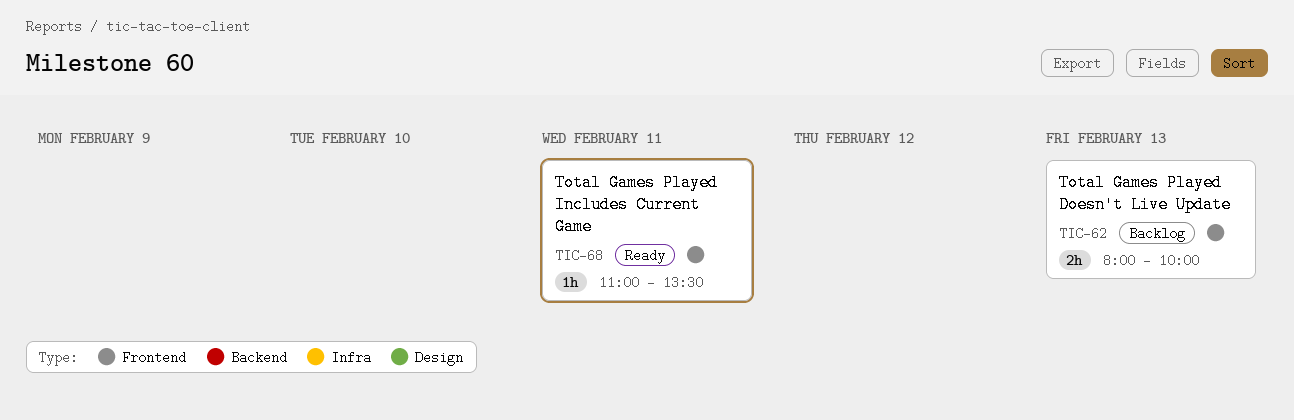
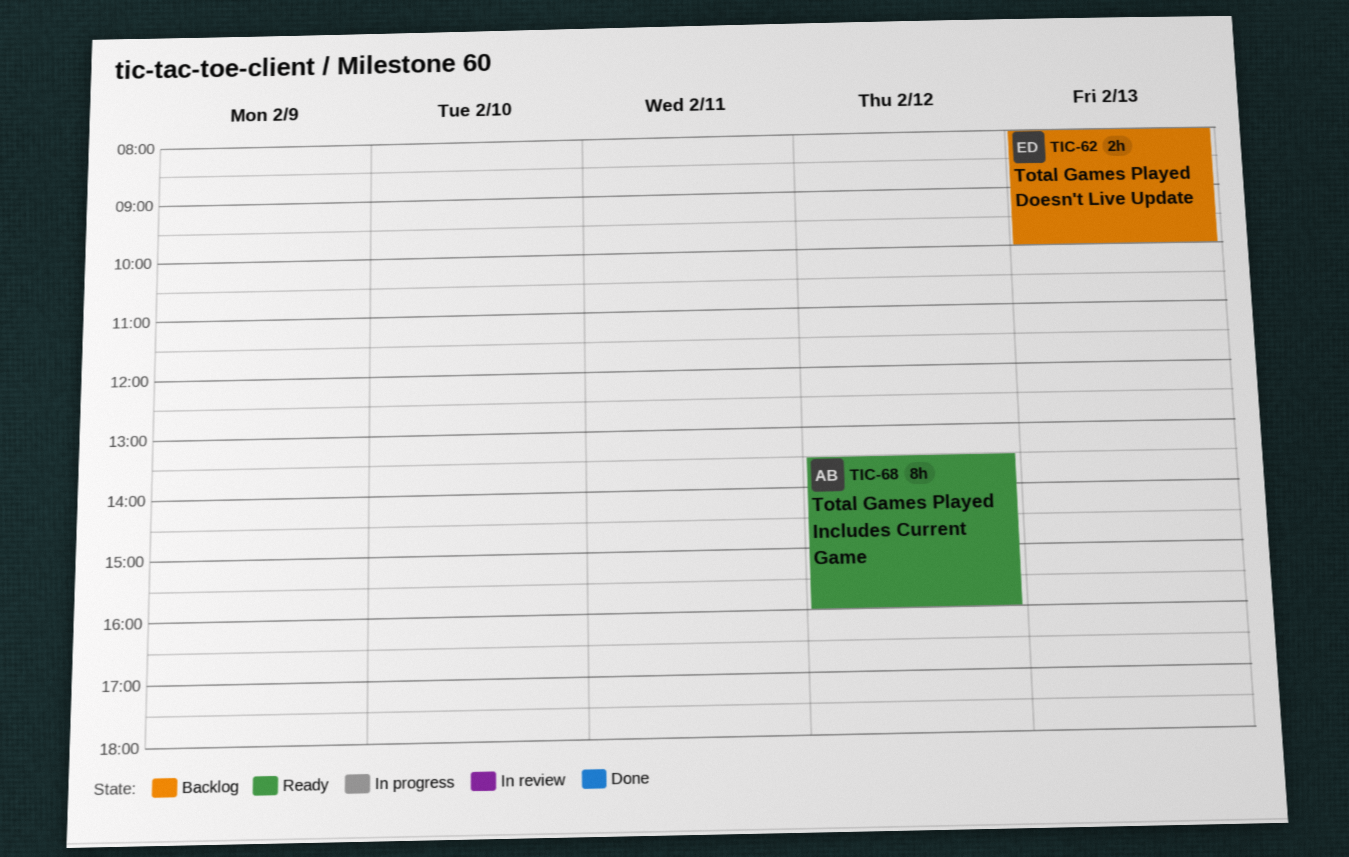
TIC-68, estimate: 1h -> 8h
TIC-68, day: Feb 11 -> Feb 12
TIC-68, begins: 11:00 -> 13:30
TIC-68, ends: 13:30 -> 16:00

